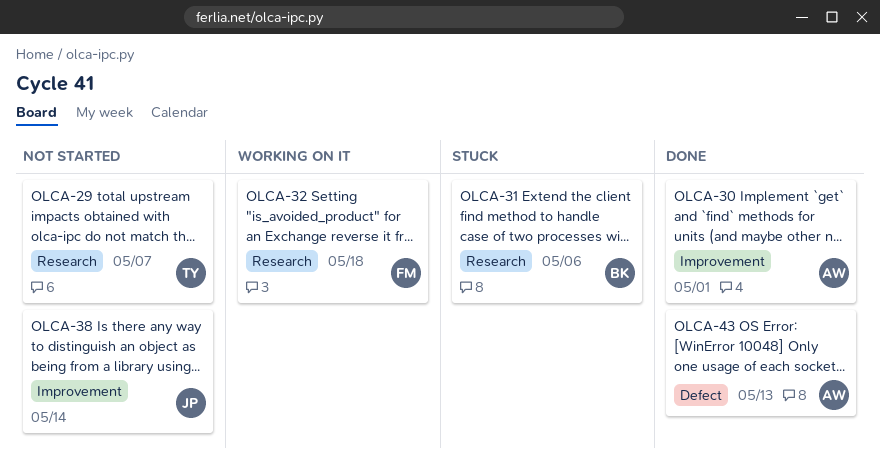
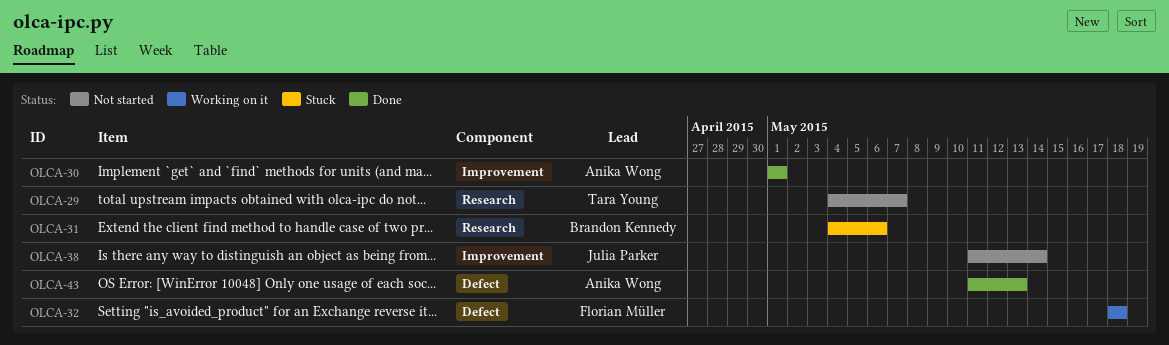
OLCA-32, label: Research -> Defect

